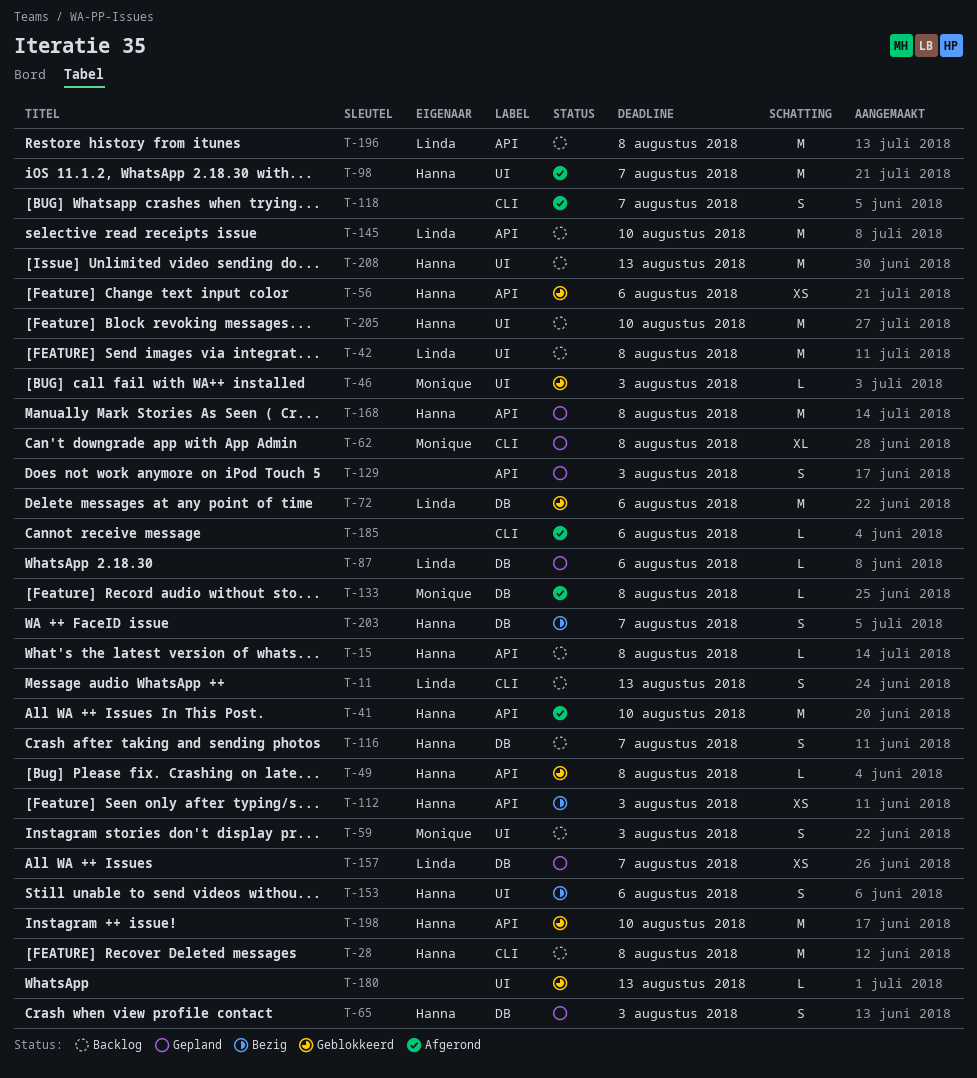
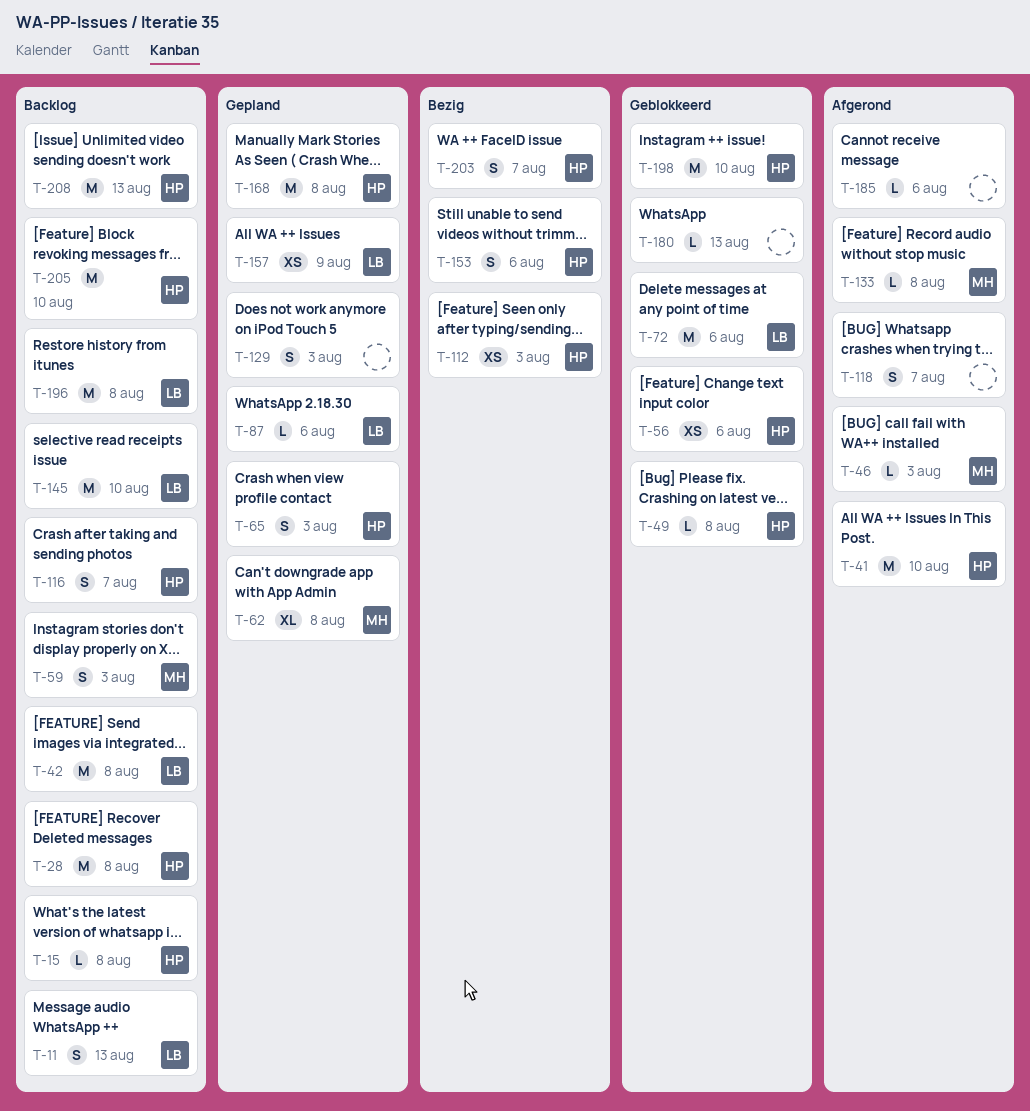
T-46, status: Geblokkeerd -> Afgerond
T-98: present -> none
T-157, due: Aug 7 -> Aug 9

